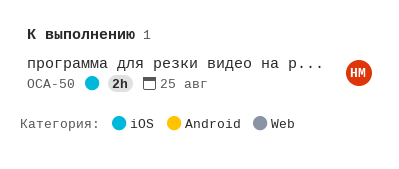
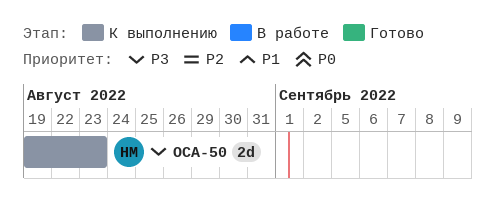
OCA-50, estimate: 2h -> 2d
OCA-50, due: Aug 25 -> Aug 23

